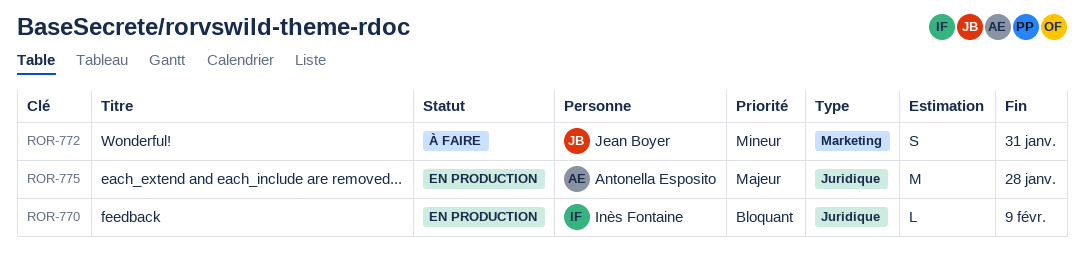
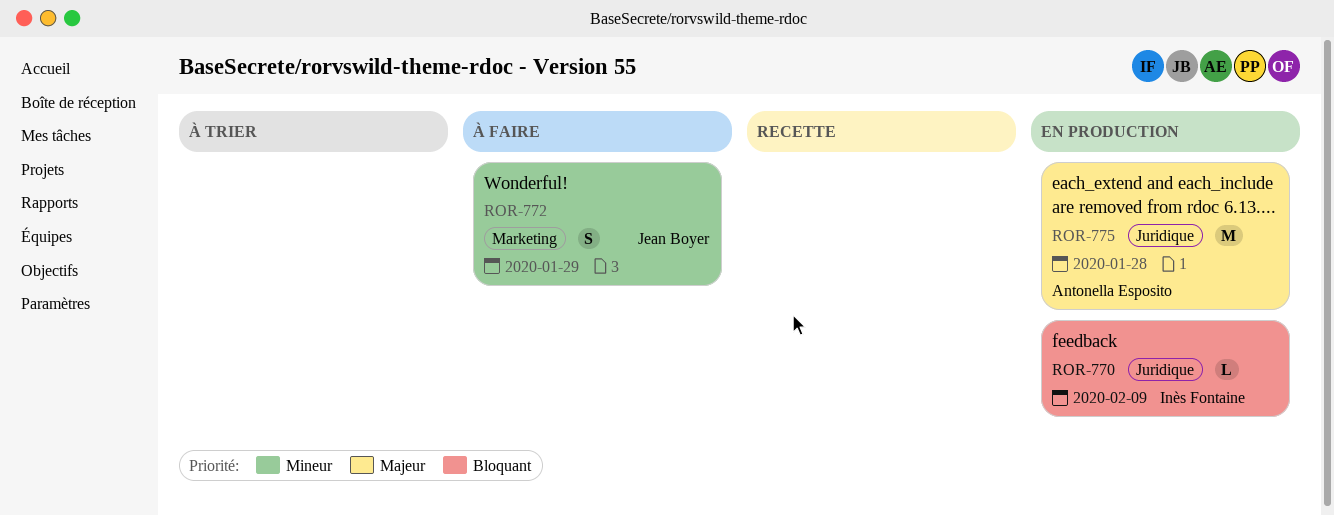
ROR-772, due: Jan 31 -> Jan 29

